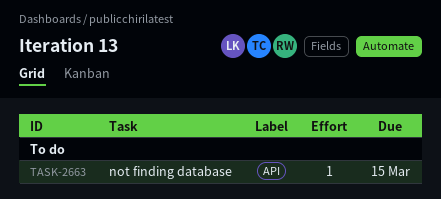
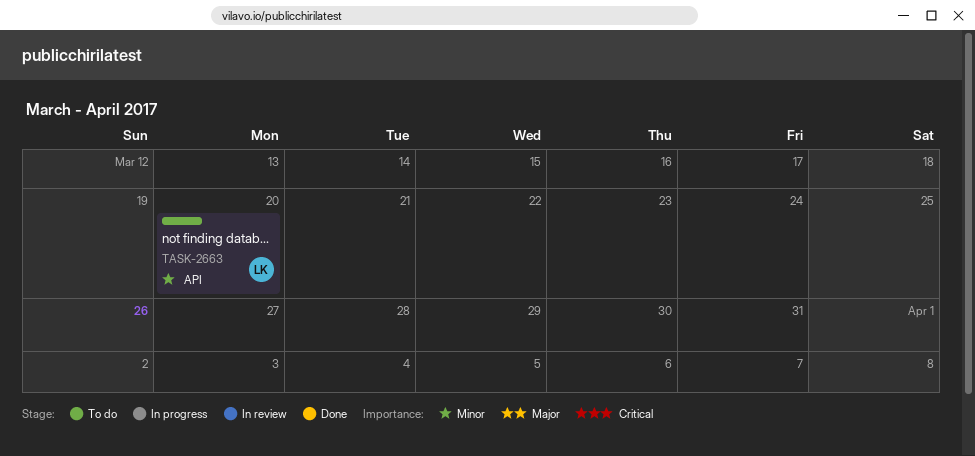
TASK-2663, due: Mar 15 -> Mar 20

